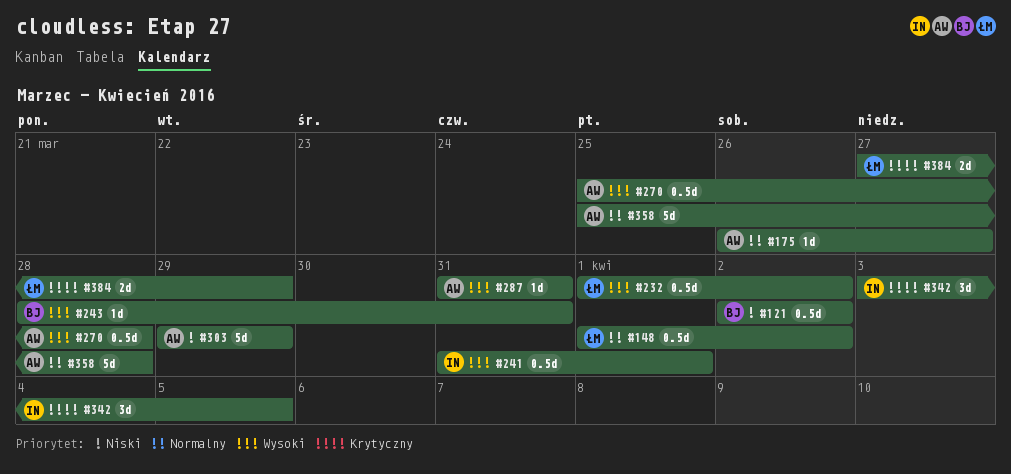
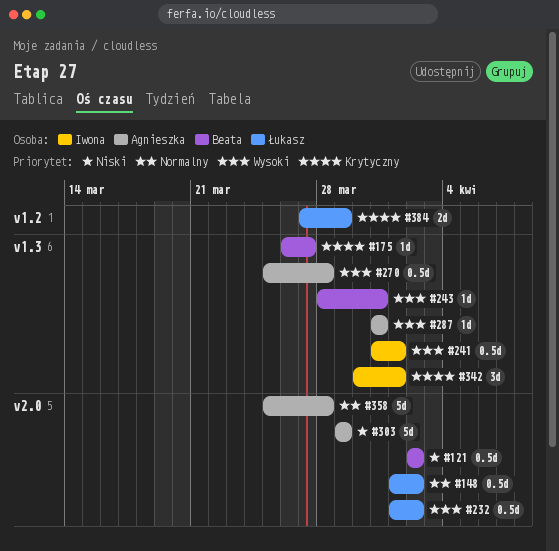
#175, owner: Agnieszka -> Beata
#175, priority: Normalny -> Krytyczny
#342, start: Apr 3 -> Mar 30
#342, due: Apr 5 -> Apr 1

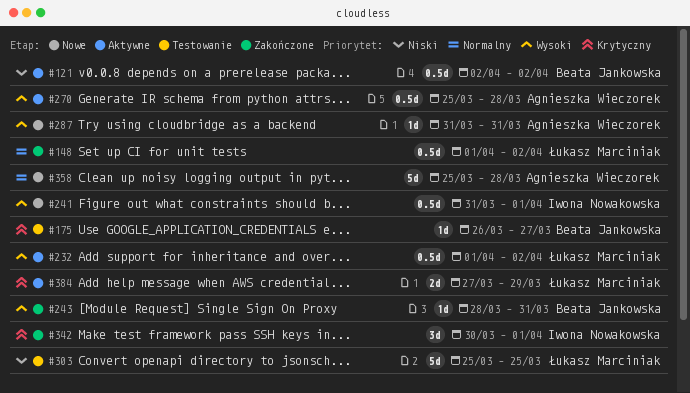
#303, owner: Agnieszka Wieczorek -> Łukasz Marciniak
#303, start: Mar 29 -> Mar 25
#303, due: Mar 29 -> Mar 25

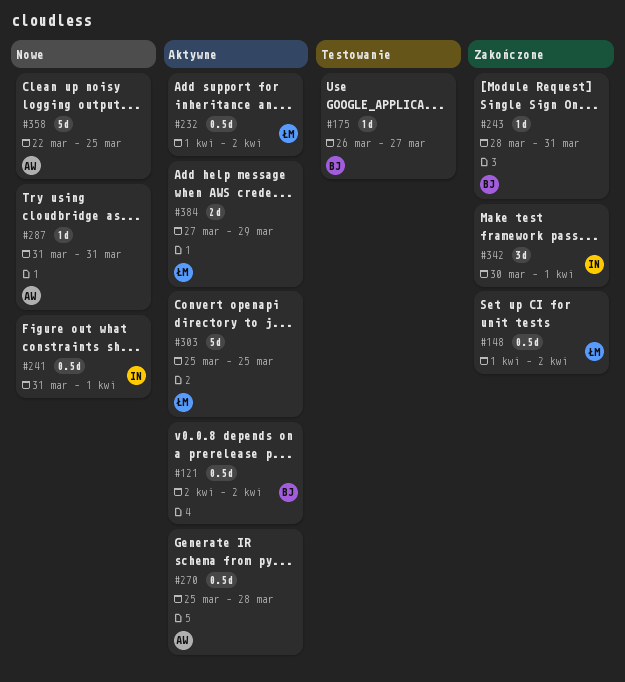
#303, status: Testowanie -> Aktywne
#358, start: Mar 25 -> Mar 22
#358, due: Mar 28 -> Mar 25

